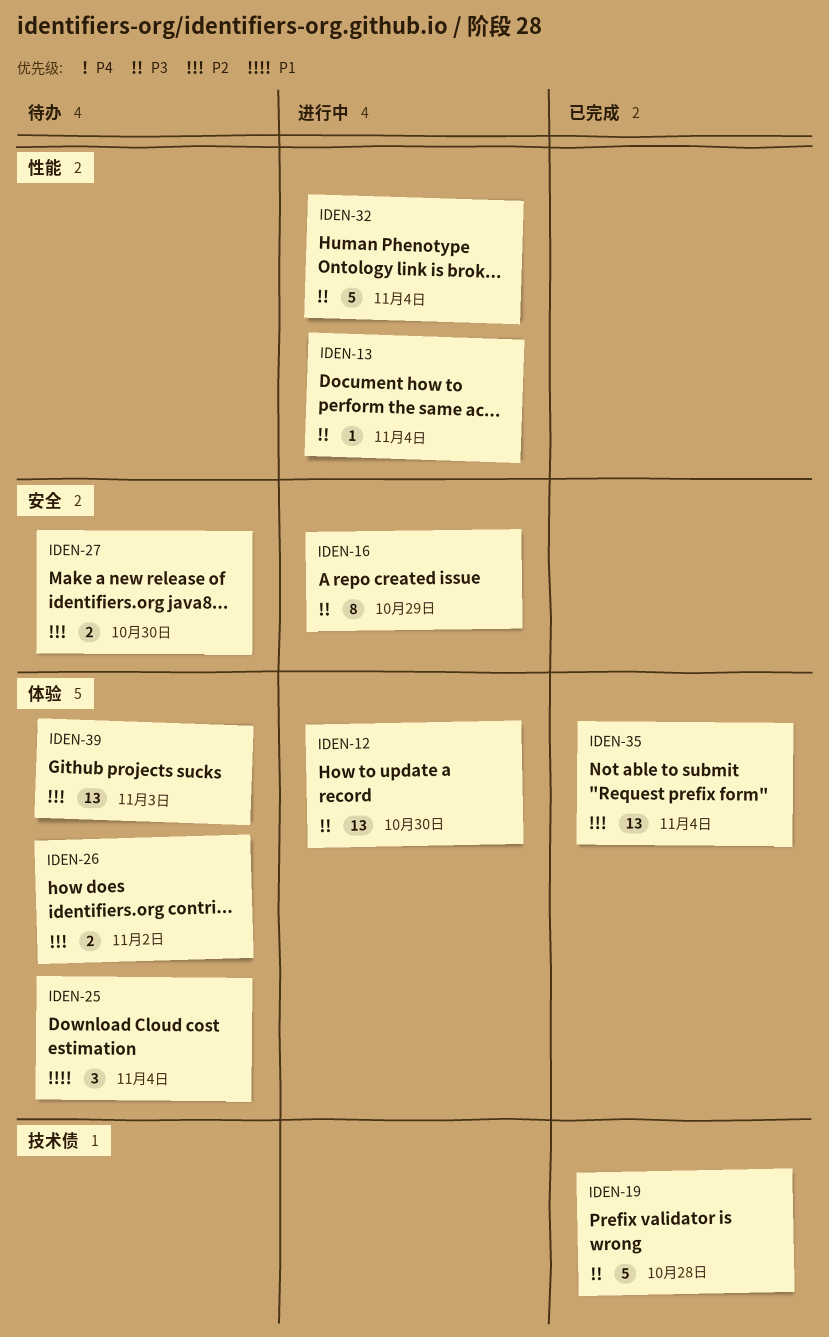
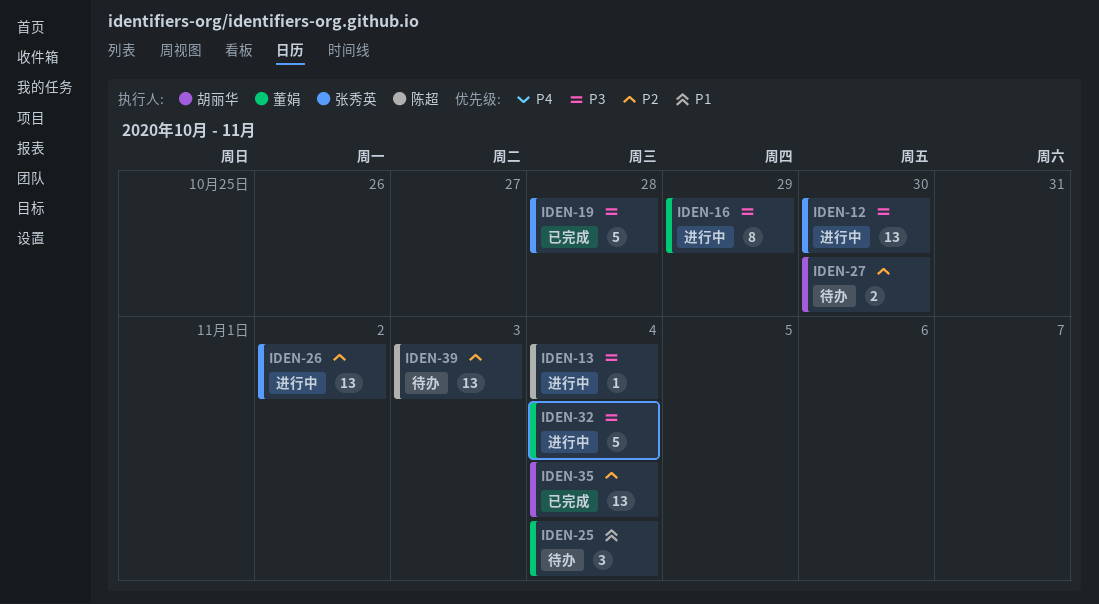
IDEN-26, status: 待办 -> 进行中
IDEN-26, estimate: 2 -> 13

